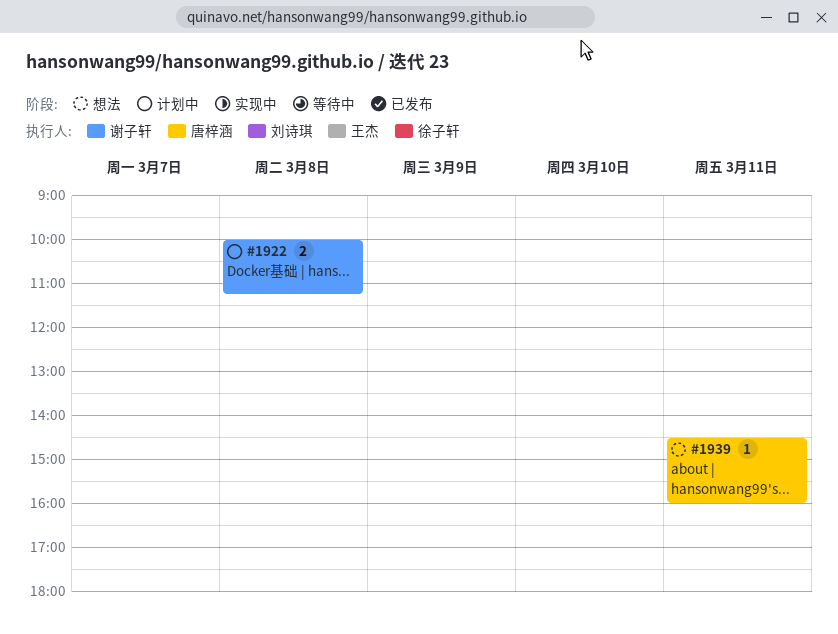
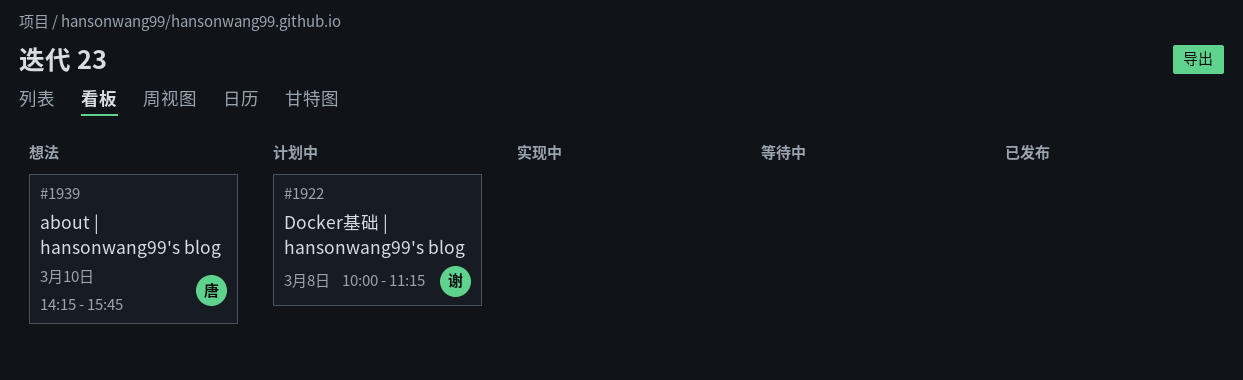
#1939, day: Mar 11 -> Mar 10
#1939, begins: 14:30 -> 14:15
#1939, ends: 16:00 -> 15:45

